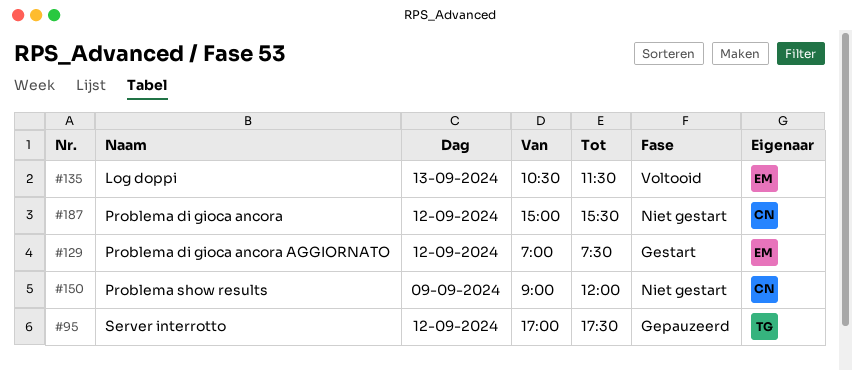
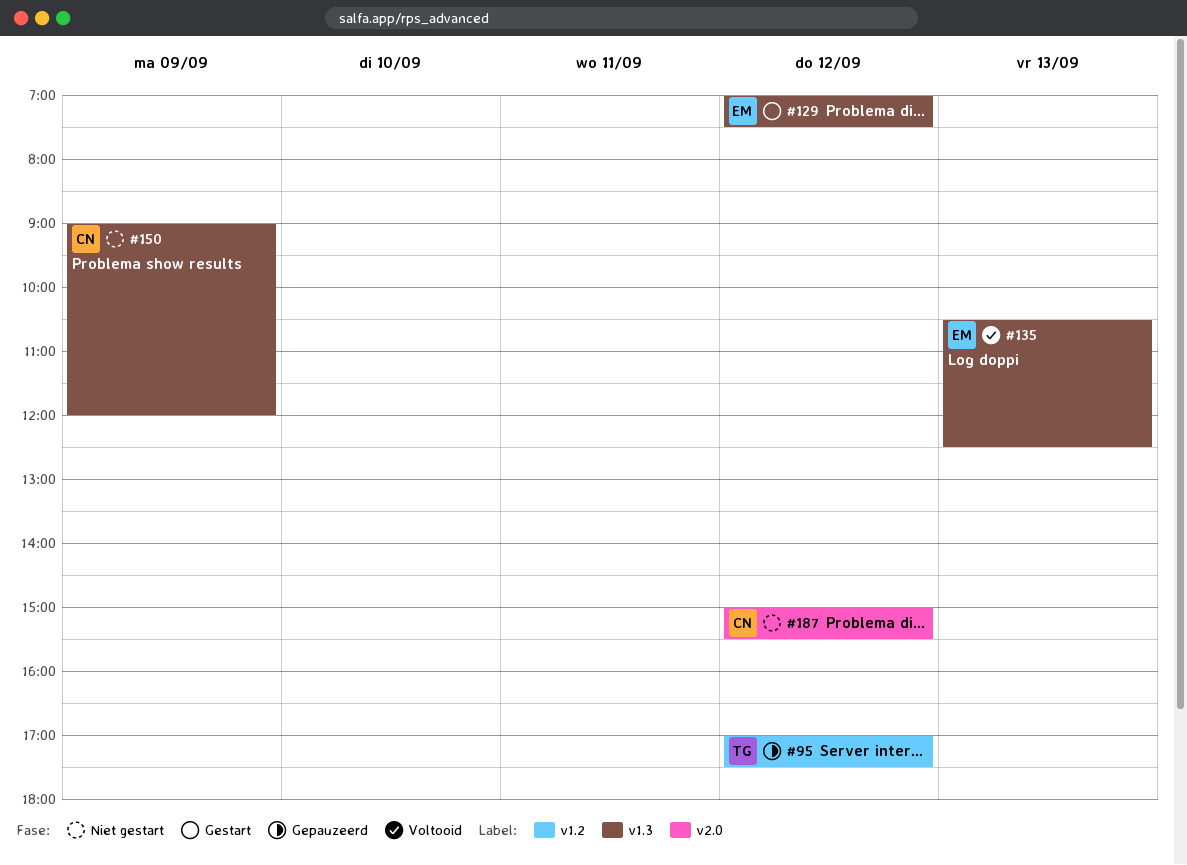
#135, ends: 11:30 -> 12:30

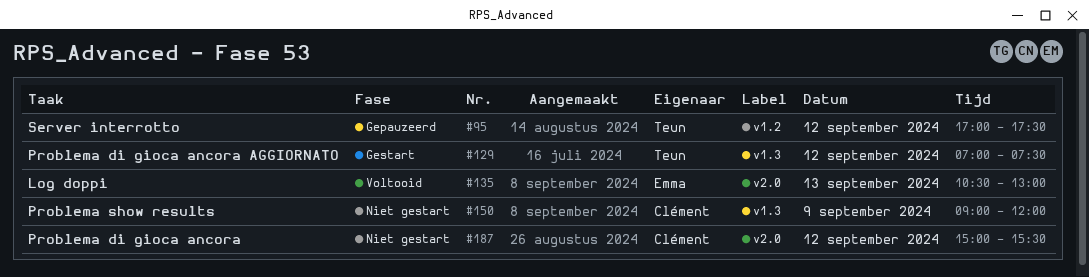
#129, owner: Emma -> Teun
#135, label: v1.3 -> v2.0
#135, ends: 12:30 -> 13:00

